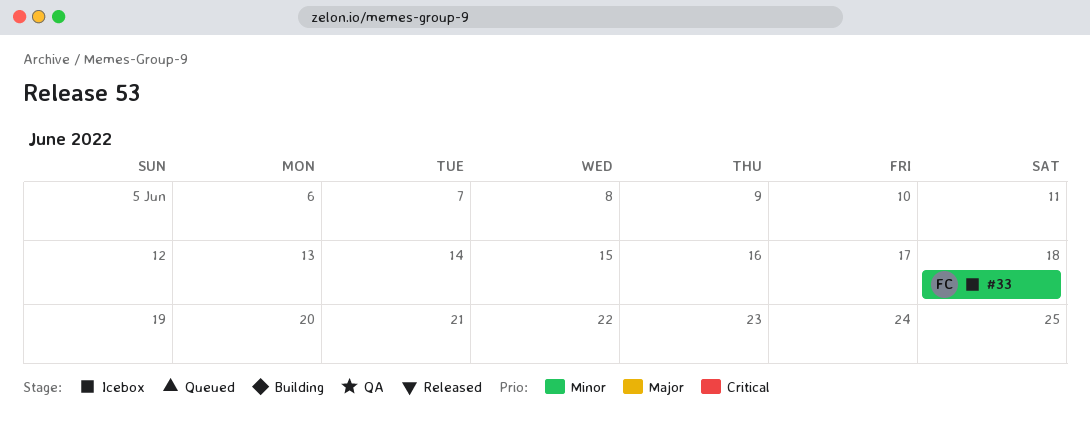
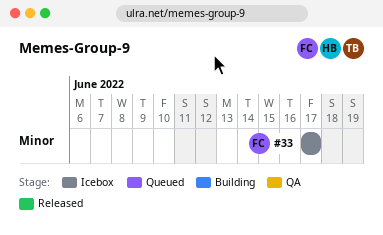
#33, start: Jun 18 -> Jun 17
#33, due: Jun 18 -> Jun 17

